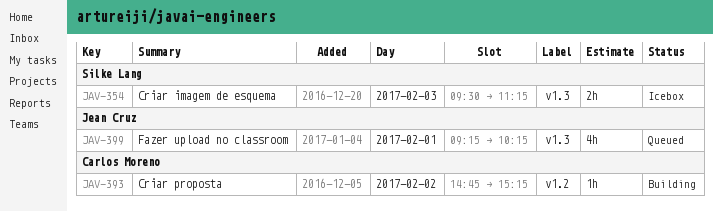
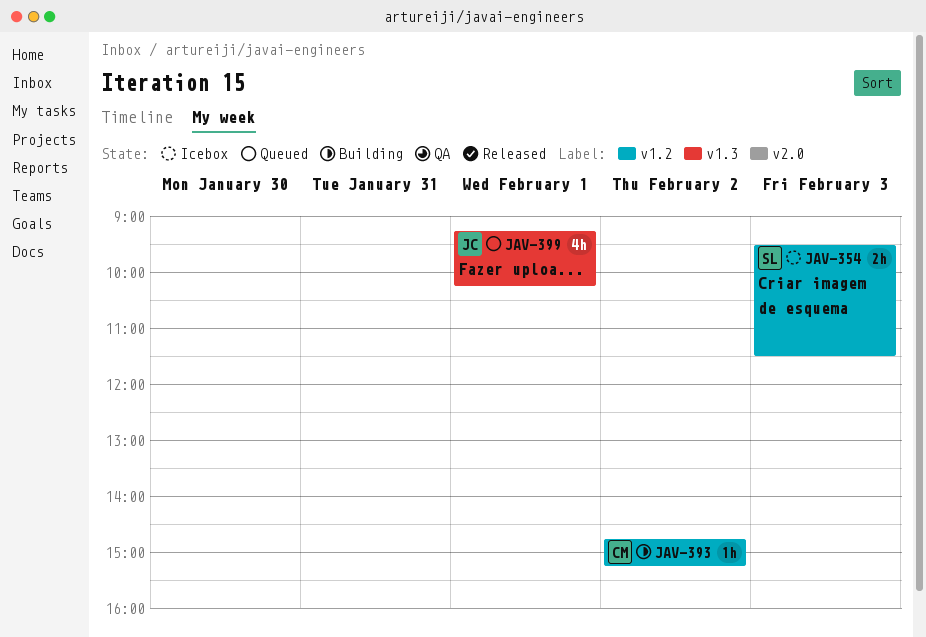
JAV-354, label: v1.3 -> v1.2
JAV-354, ends: 11:15 -> 11:30

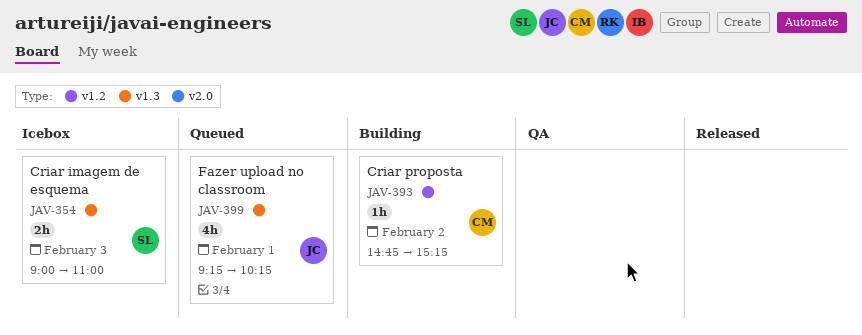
JAV-354, label: v1.2 -> v1.3
JAV-354, begins: 09:30 -> 09:00
JAV-354, ends: 11:30 -> 11:00

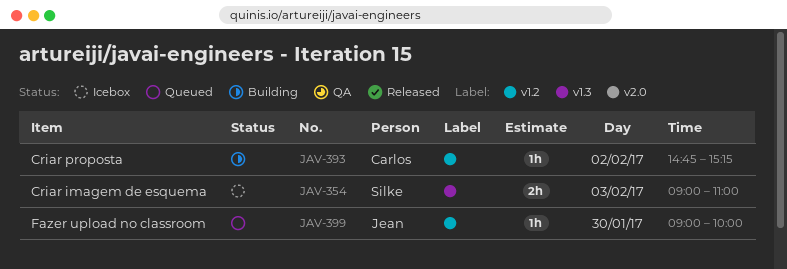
JAV-399, label: v1.3 -> v1.2
JAV-399, estimate: 4h -> 1h
JAV-399, day: Feb 1 -> Jan 30
JAV-399, begins: 09:15 -> 09:00
JAV-399, ends: 10:15 -> 10:00

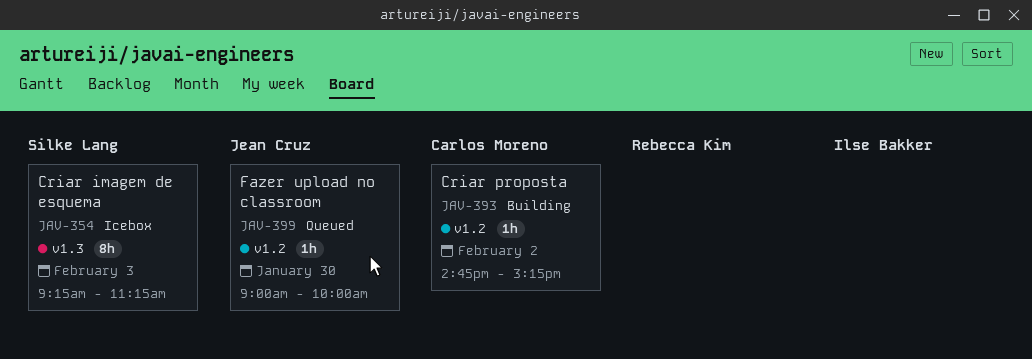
JAV-354, estimate: 2h -> 8h
JAV-354, begins: 09:00 -> 09:15
JAV-354, ends: 11:00 -> 11:15

